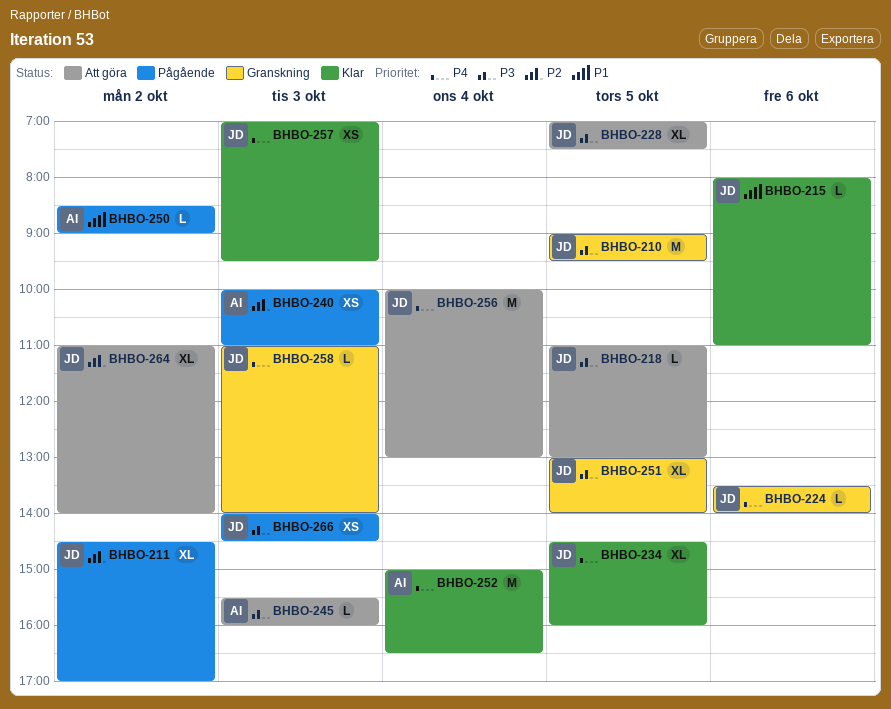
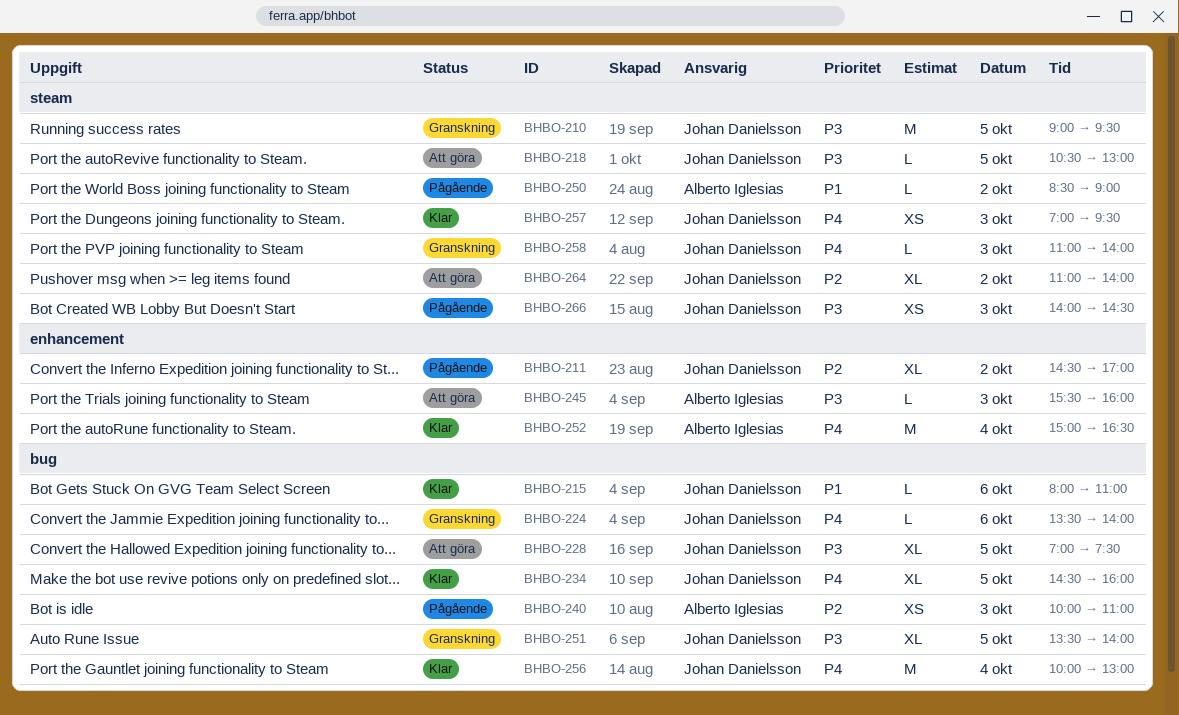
BHBO-218, begins: 11:00 -> 10:30
BHBO-251, begins: 13:00 -> 13:30
BHBO-256, status: Att göra -> Klar

